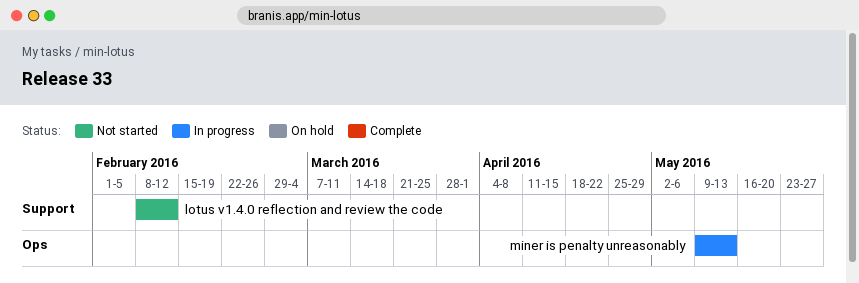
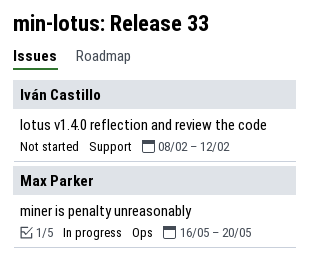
miner is penalty unreasonably, start: May 9 -> May 16
miner is penalty unreasonably, due: May 13 -> May 20

